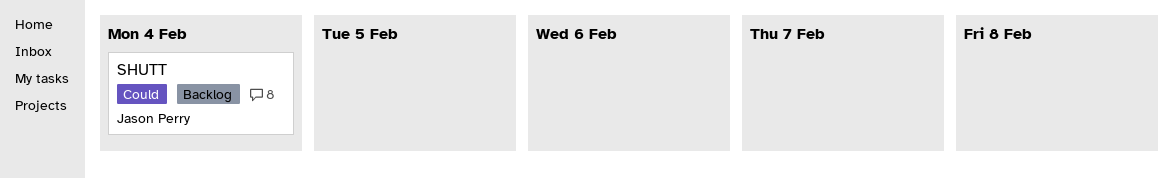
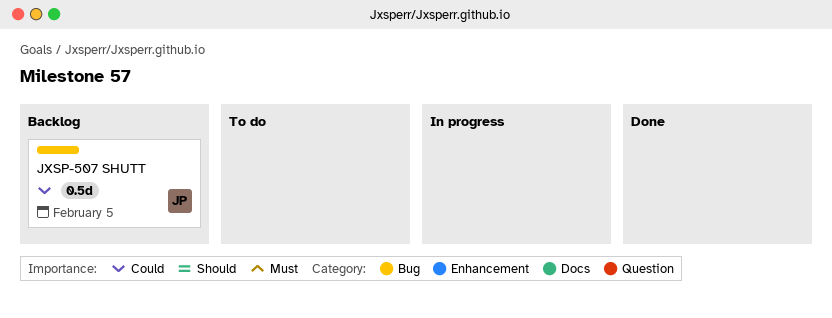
SHUTT, due: Feb 4 -> Feb 5

